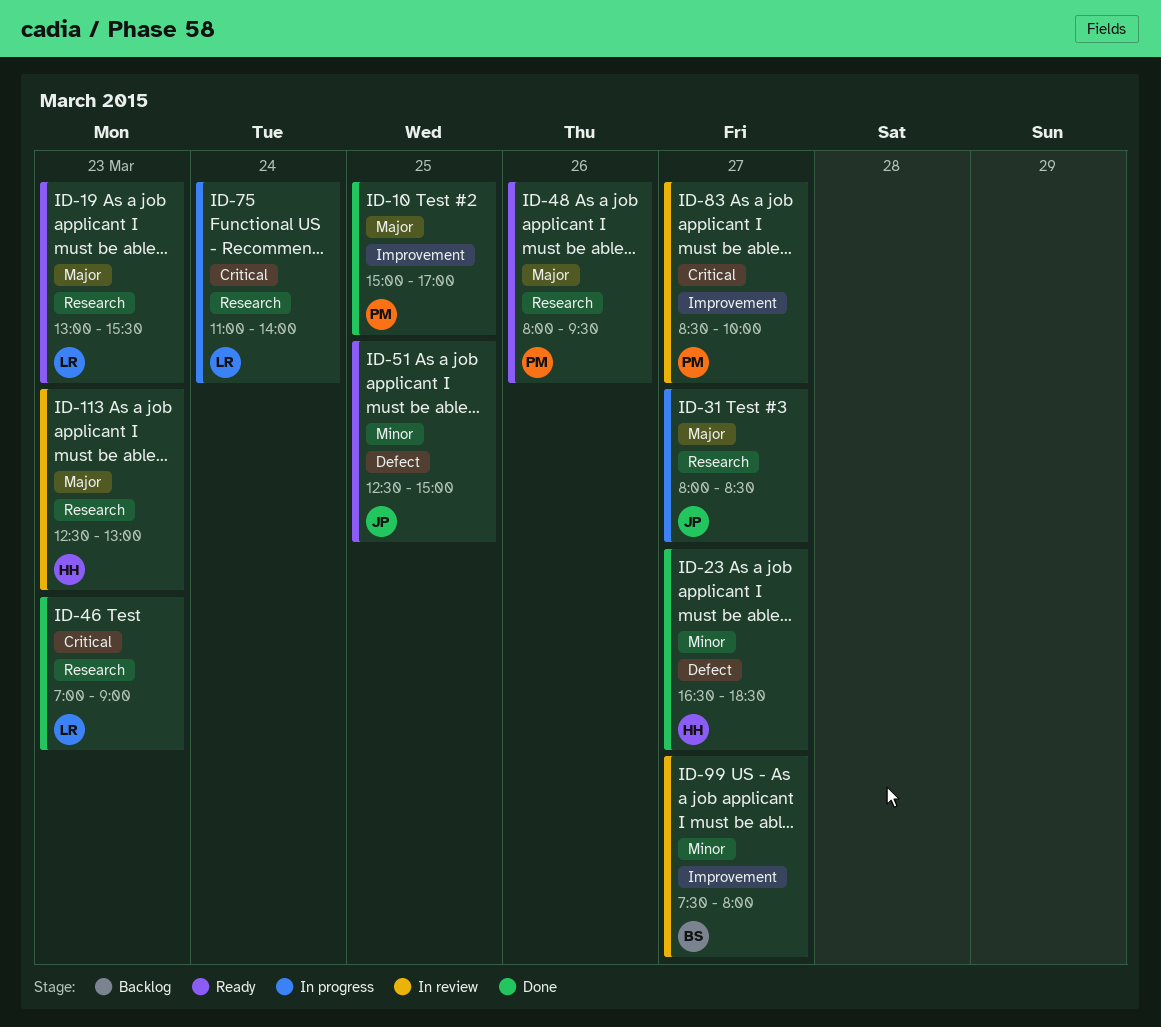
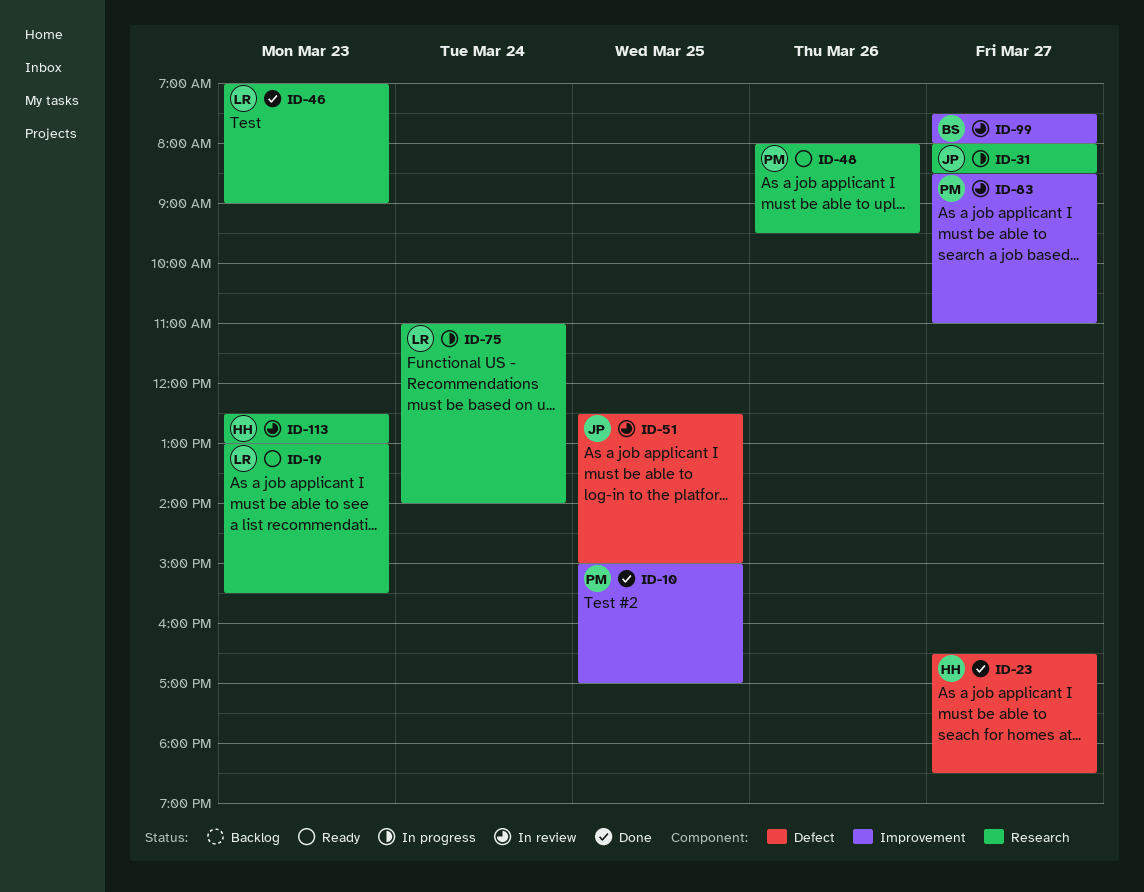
ID-51, status: Ready -> In review
ID-83, ends: 10:00 -> 11:00

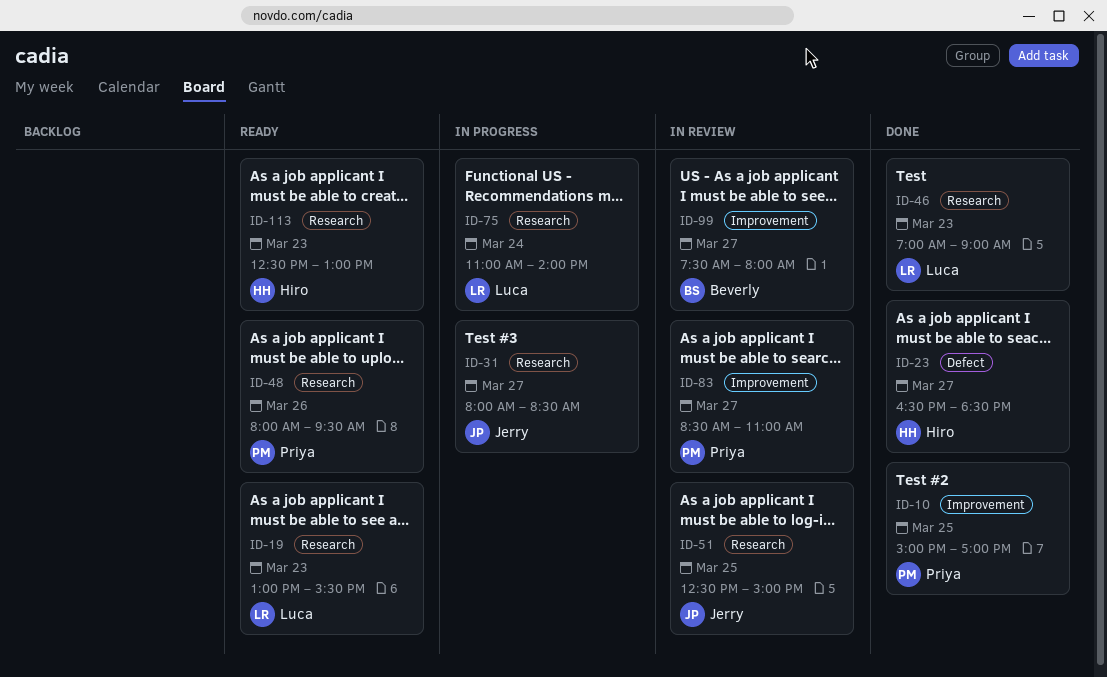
ID-51, label: Defect -> Research
ID-113, status: In review -> Ready

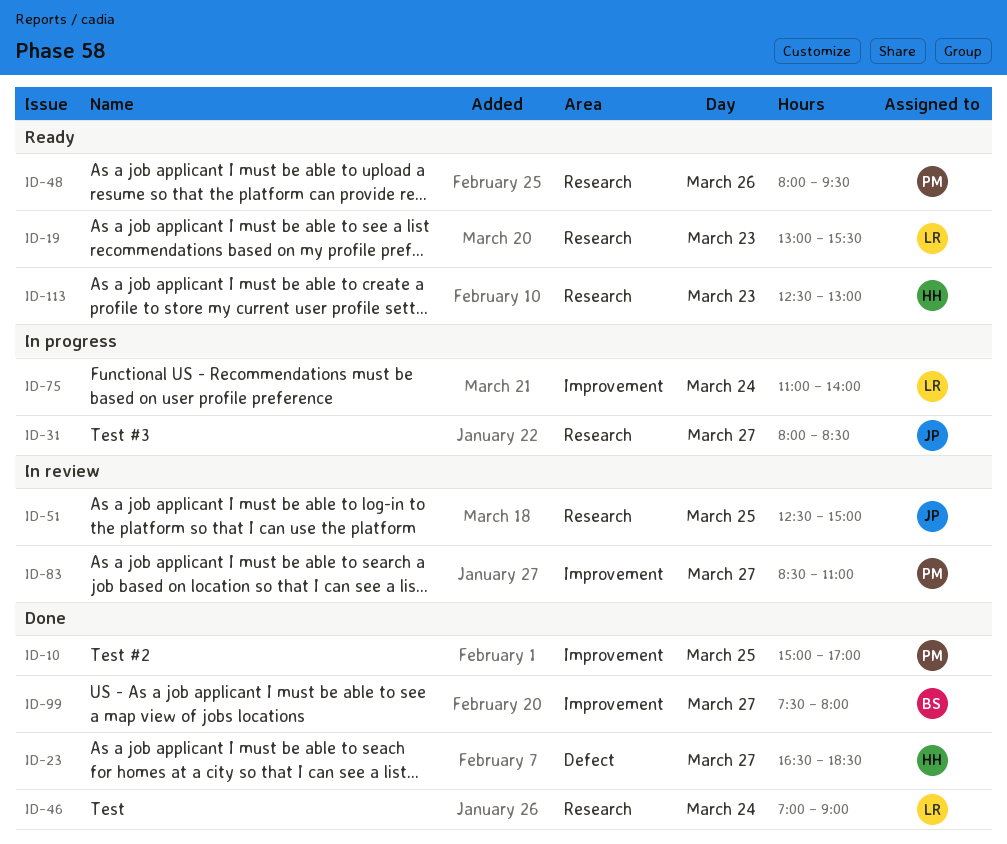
ID-46, day: Mar 23 -> Mar 24
ID-75, label: Research -> Improvement
ID-99, status: In review -> Done

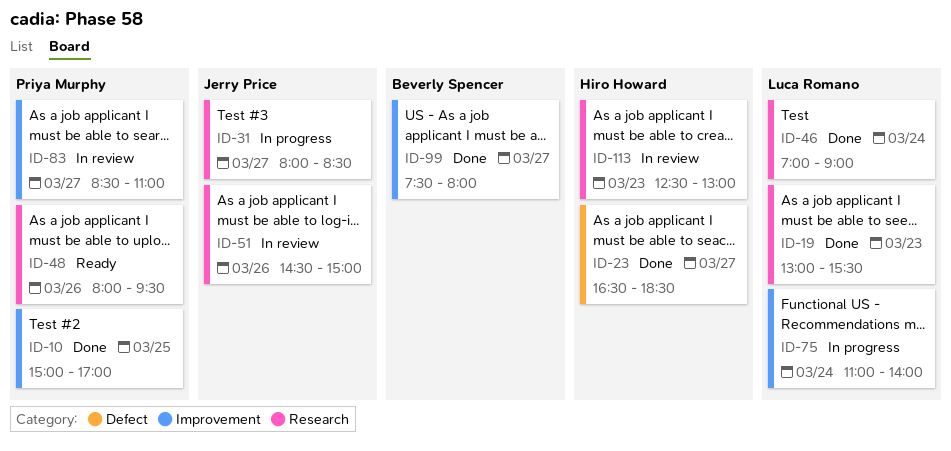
ID-19, status: Ready -> Done
ID-51, day: Mar 25 -> Mar 26
ID-51, begins: 12:30 -> 14:30
ID-113, status: Ready -> In review

